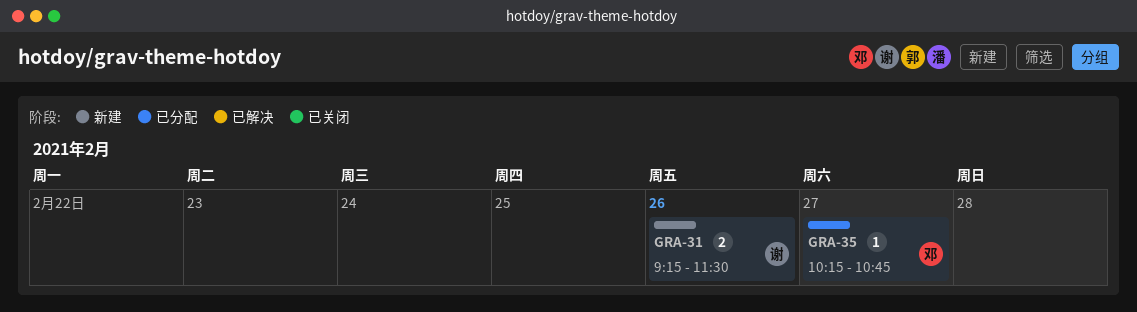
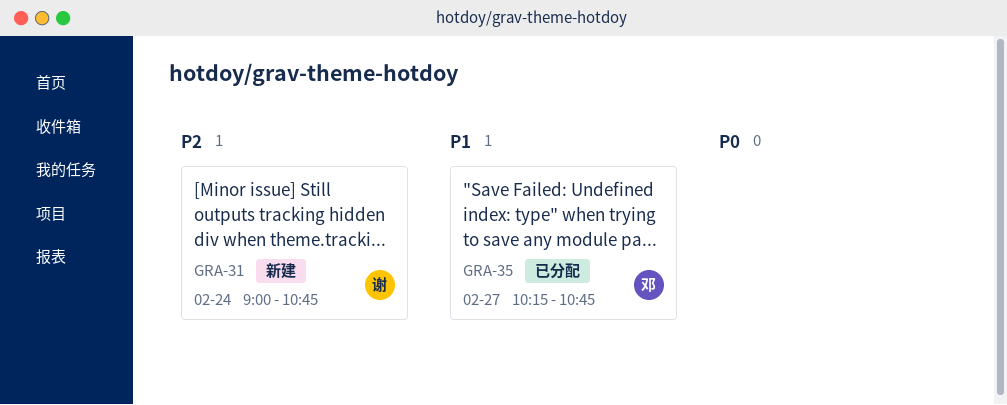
GRA-31, day: Feb 26 -> Feb 24
GRA-31, begins: 09:15 -> 09:00
GRA-31, ends: 11:30 -> 10:45

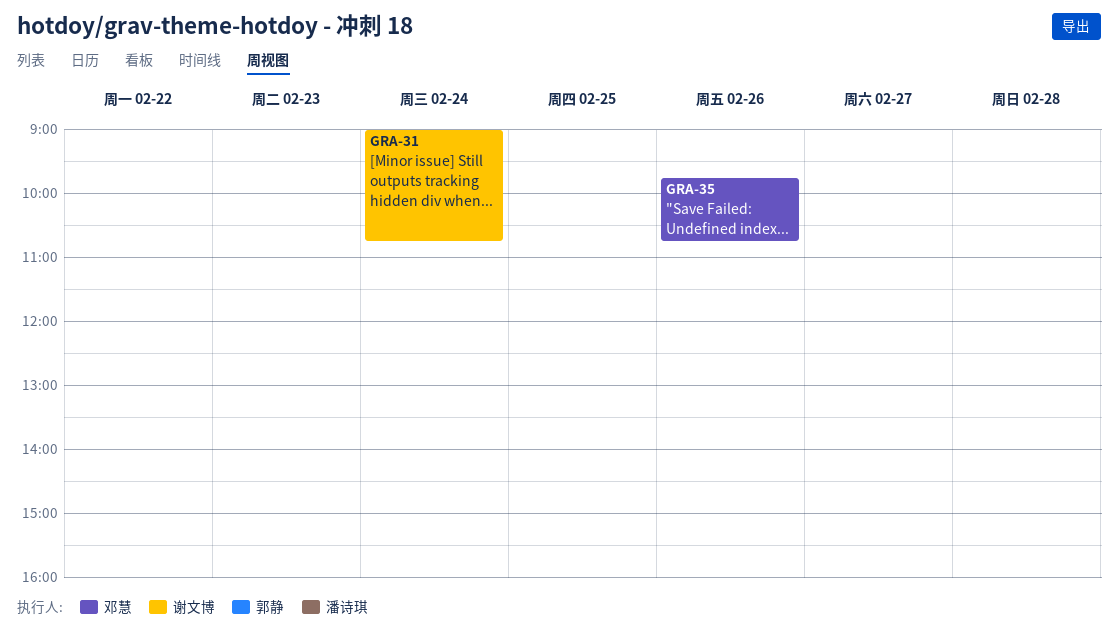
GRA-35, day: Feb 27 -> Feb 26
GRA-35, begins: 10:15 -> 09:45

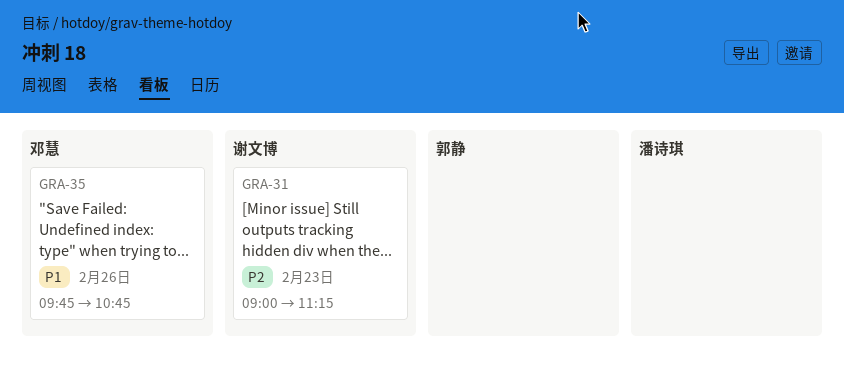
GRA-31, day: Feb 24 -> Feb 23
GRA-31, ends: 10:45 -> 11:15

